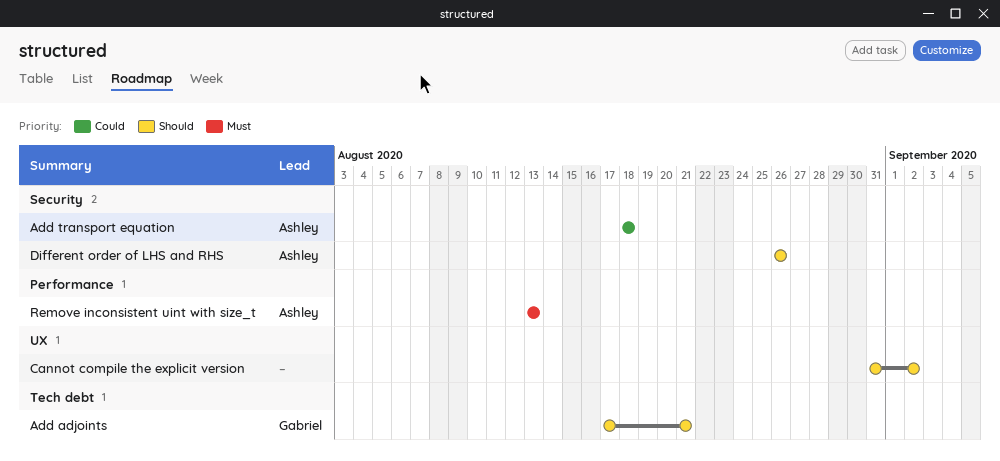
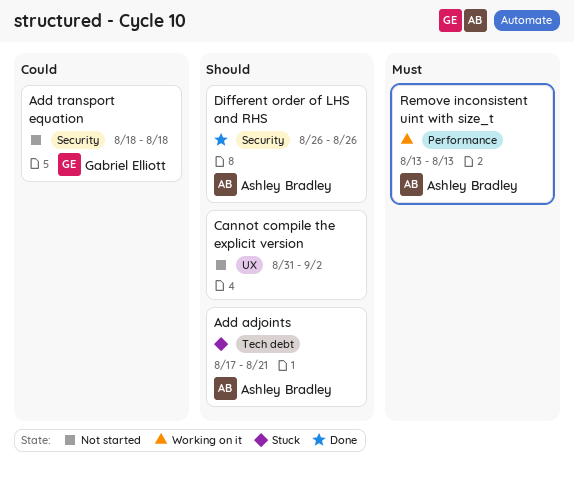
Add adjoints, owner: Gabriel Elliott -> Ashley Bradley
Add transport equation, owner: Ashley Bradley -> Gabriel Elliott

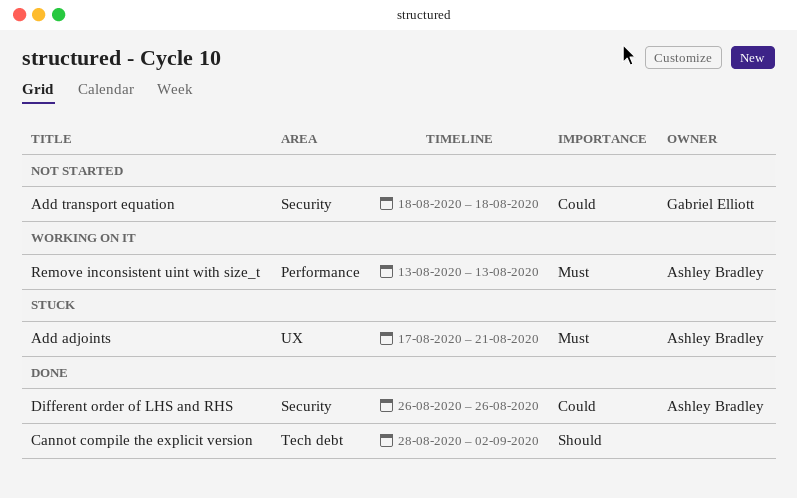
Add adjoints, priority: Should -> Must
Add adjoints, label: Tech debt -> UX
Cannot compile the explicit version, status: Not started -> Done
Cannot compile the explicit version, label: UX -> Tech debt
Cannot compile the explicit version, start: Aug 31 -> Aug 28
Different order of LHS and RHS, priority: Should -> Could

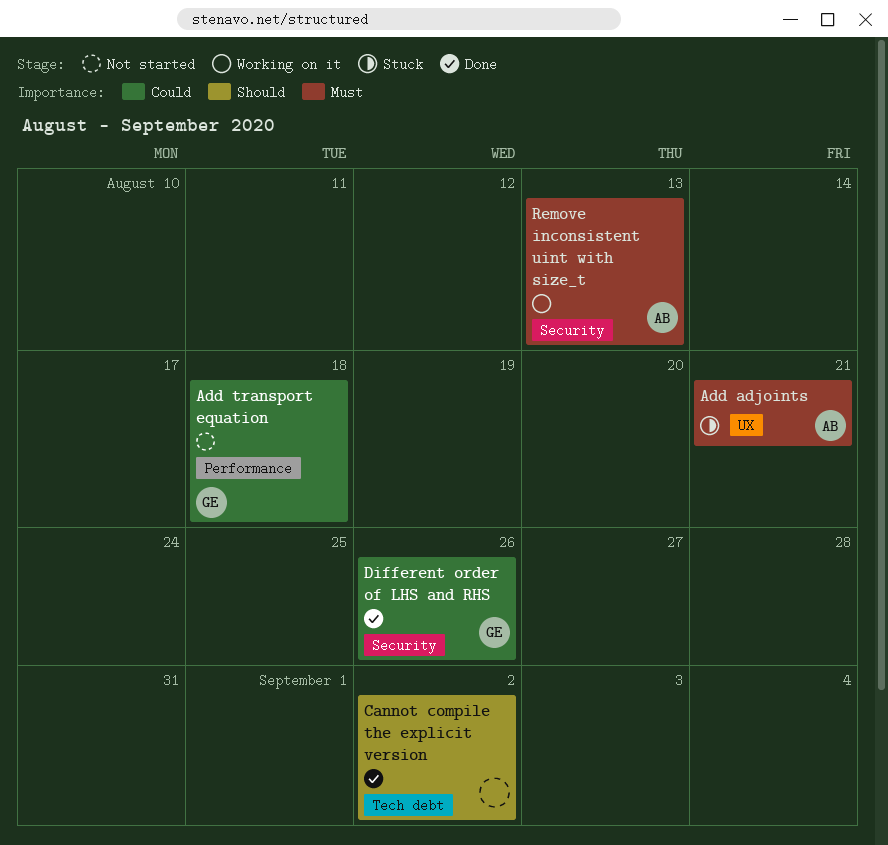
Add transport equation, label: Security -> Performance
Different order of LHS and RHS, owner: Ashley Bradley -> Gabriel Elliott
Remove inconsistent uint with size_t, label: Performance -> Security

